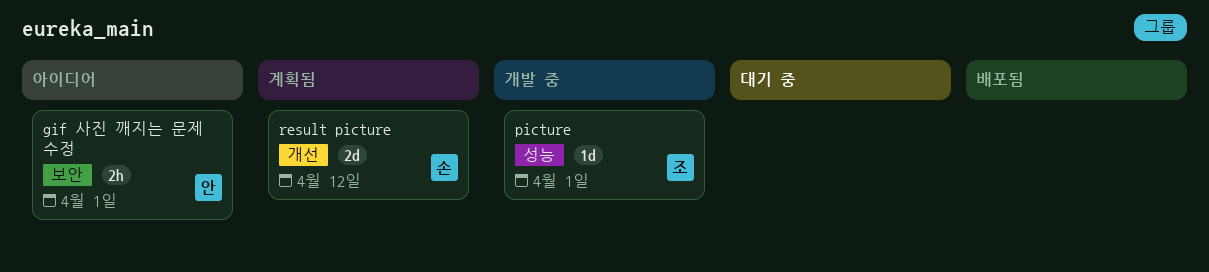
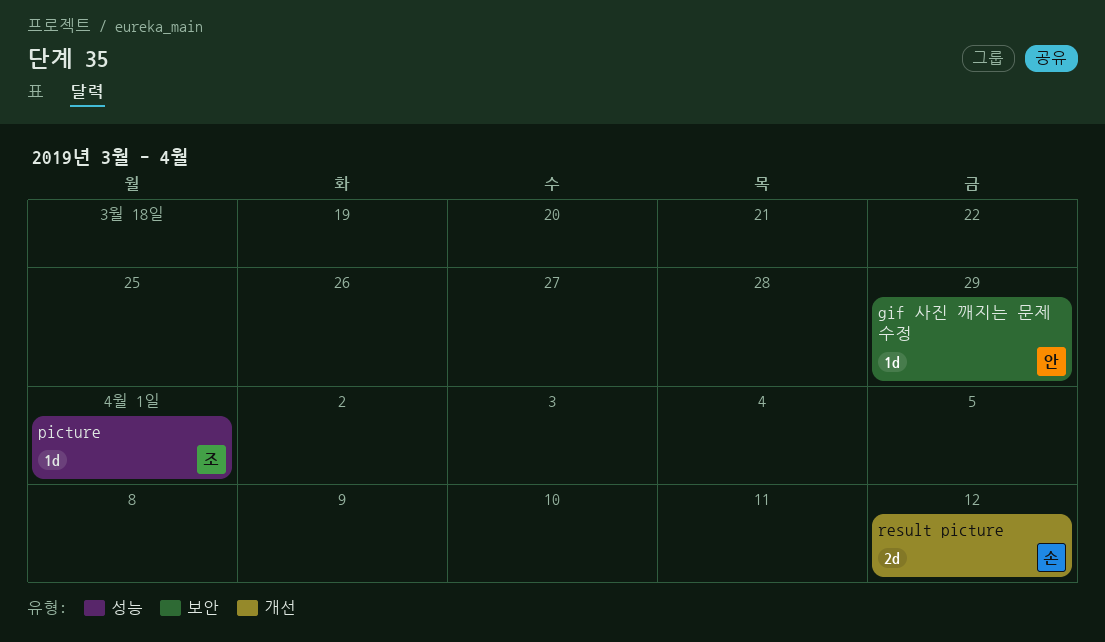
gif 사진 깨지는 문제 수정, estimate: 2h -> 1d
gif 사진 깨지는 문제 수정, due: Apr 1 -> Mar 29

